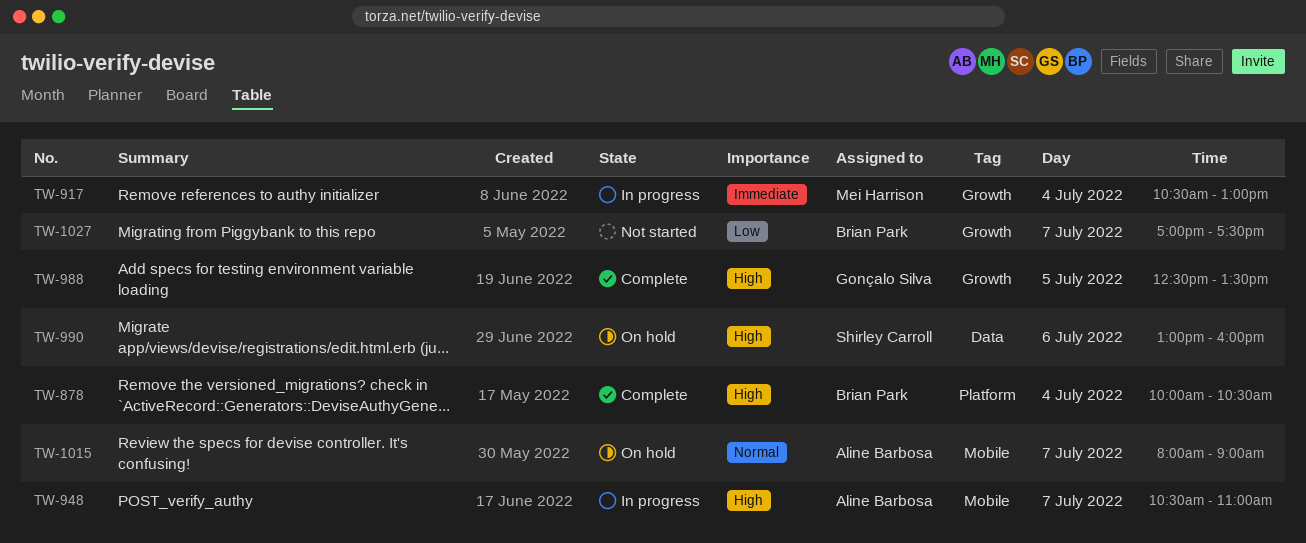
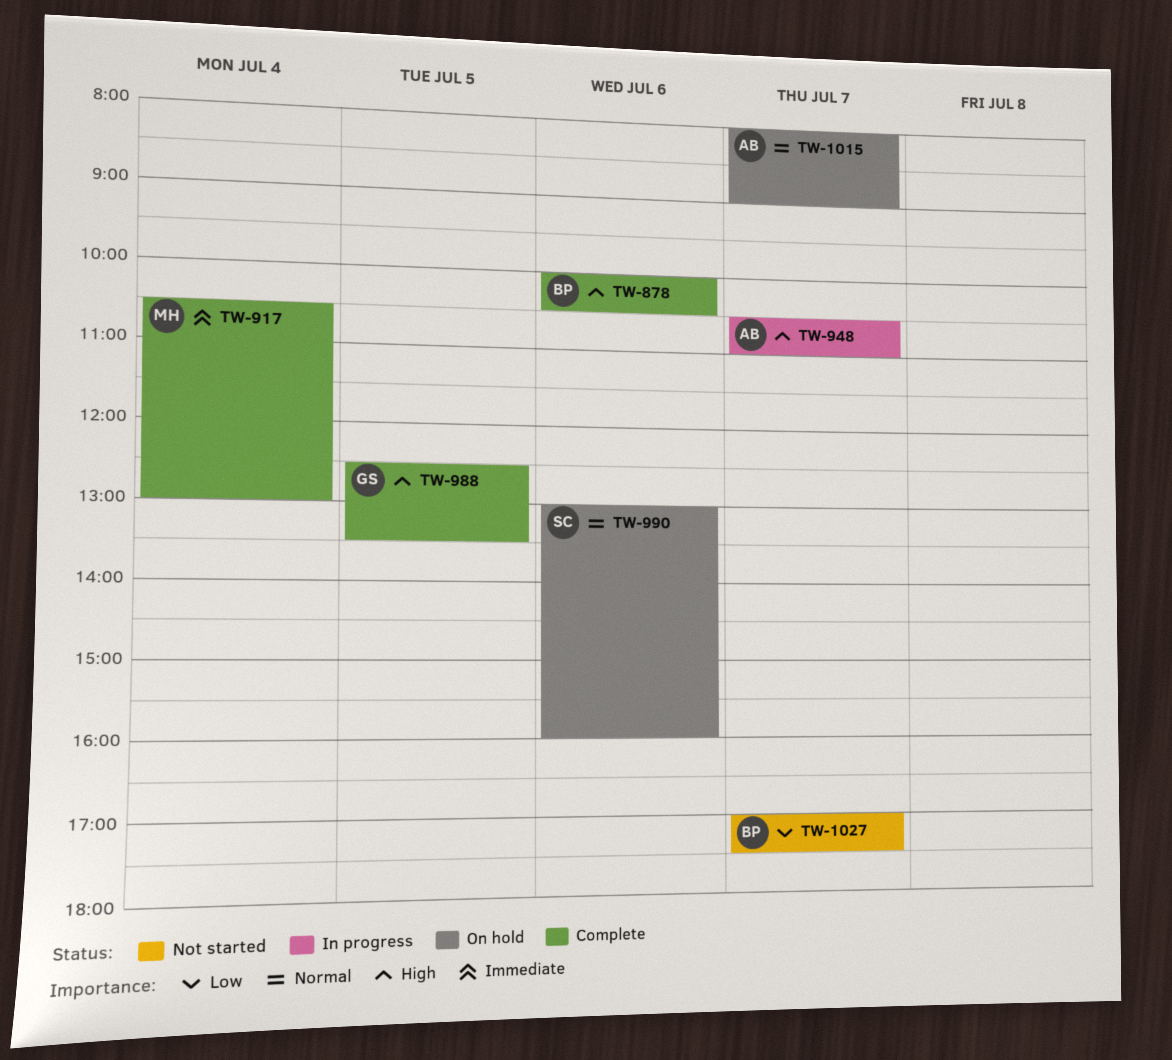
TW-878, day: Jul 4 -> Jul 6
TW-917, status: In progress -> Complete
TW-990, priority: High -> Normal

